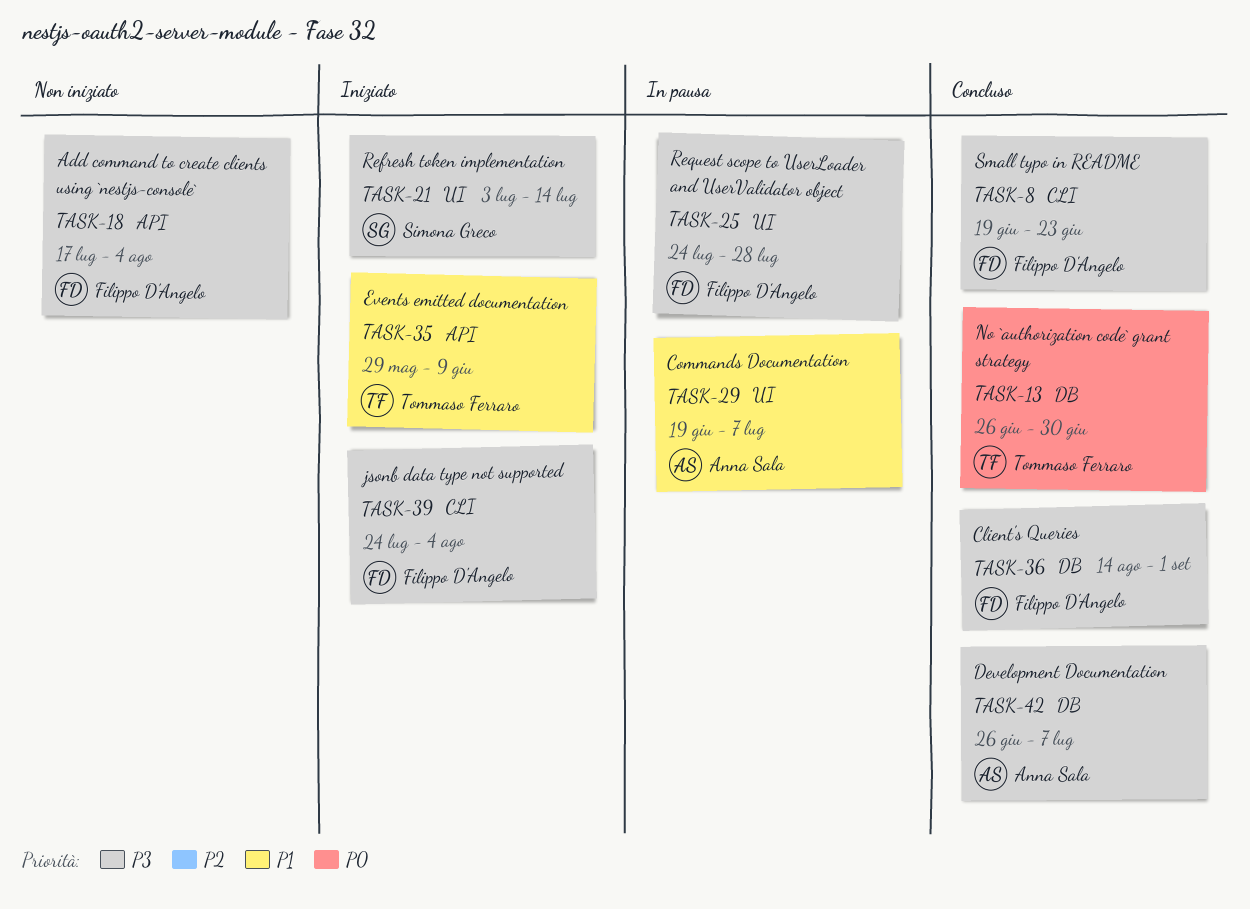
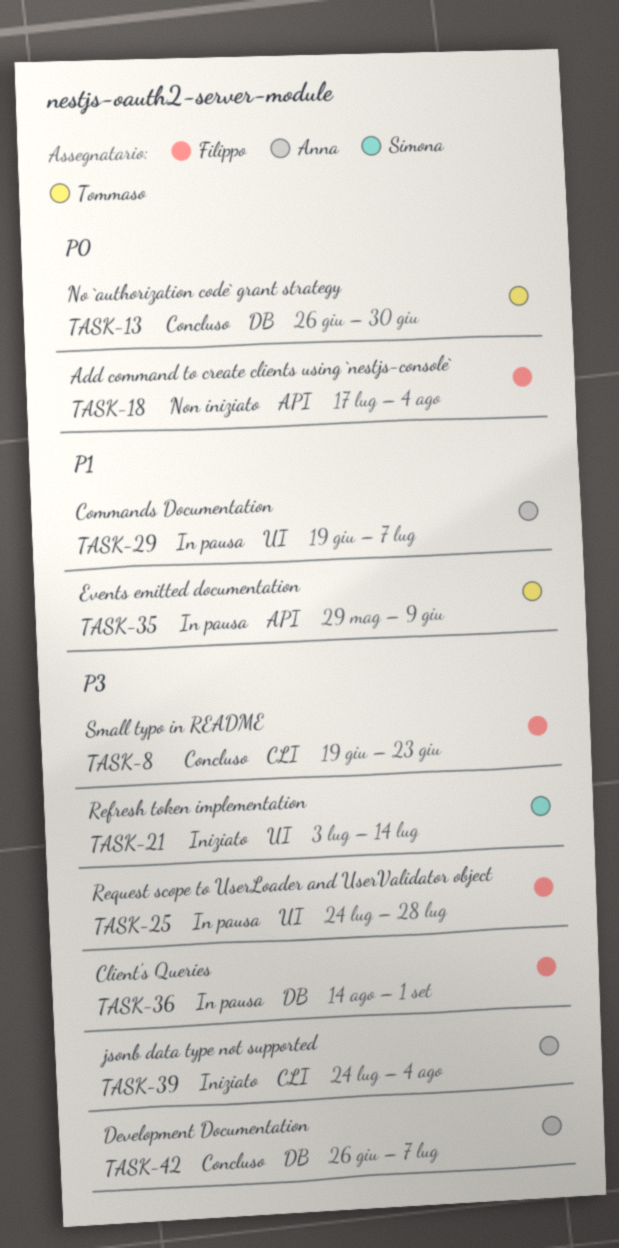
TASK-18, priority: P3 -> P0
TASK-35, status: Iniziato -> In pausa
TASK-36, status: Concluso -> In pausa
TASK-39, owner: Filippo D'Angelo -> Anna Sala

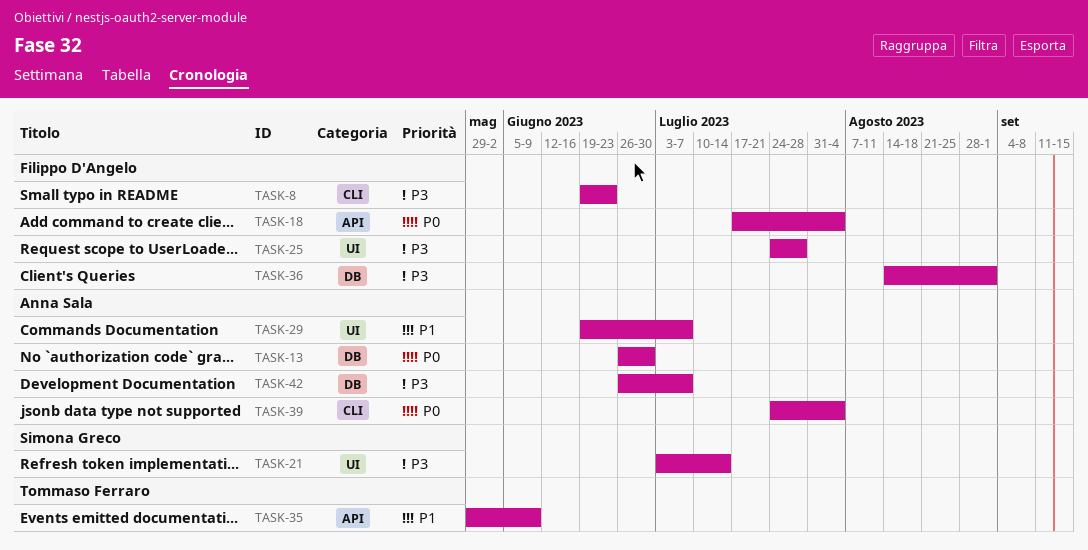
TASK-13, owner: Tommaso Ferraro -> Anna Sala
TASK-39, priority: P3 -> P0

